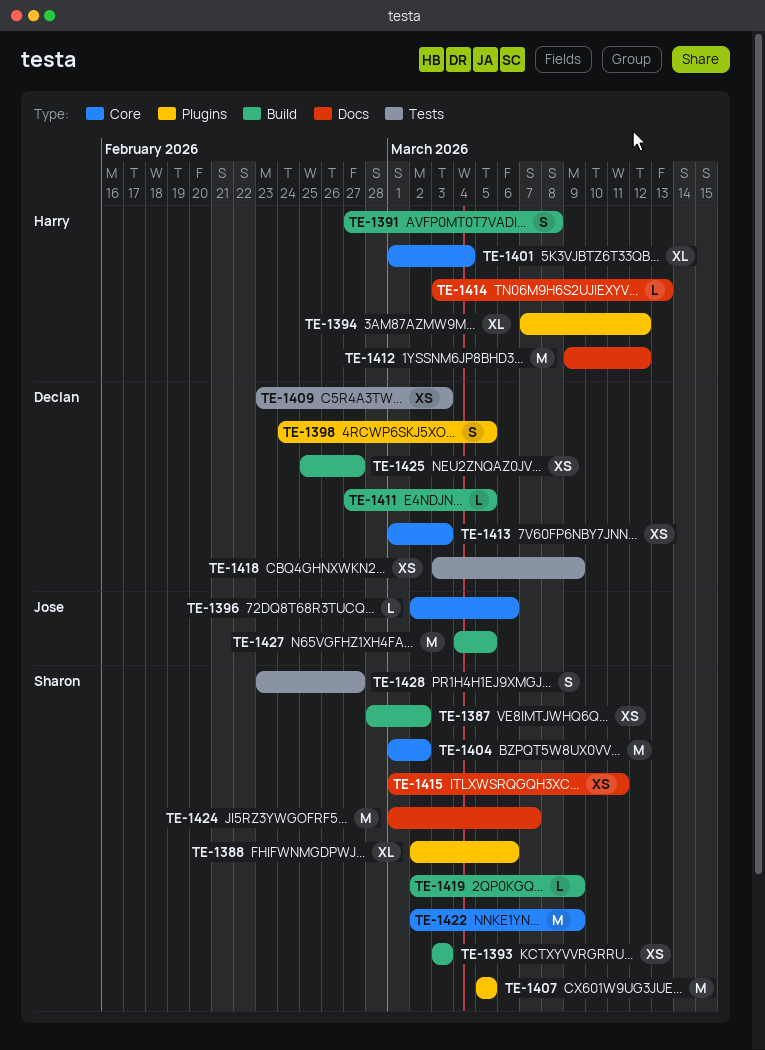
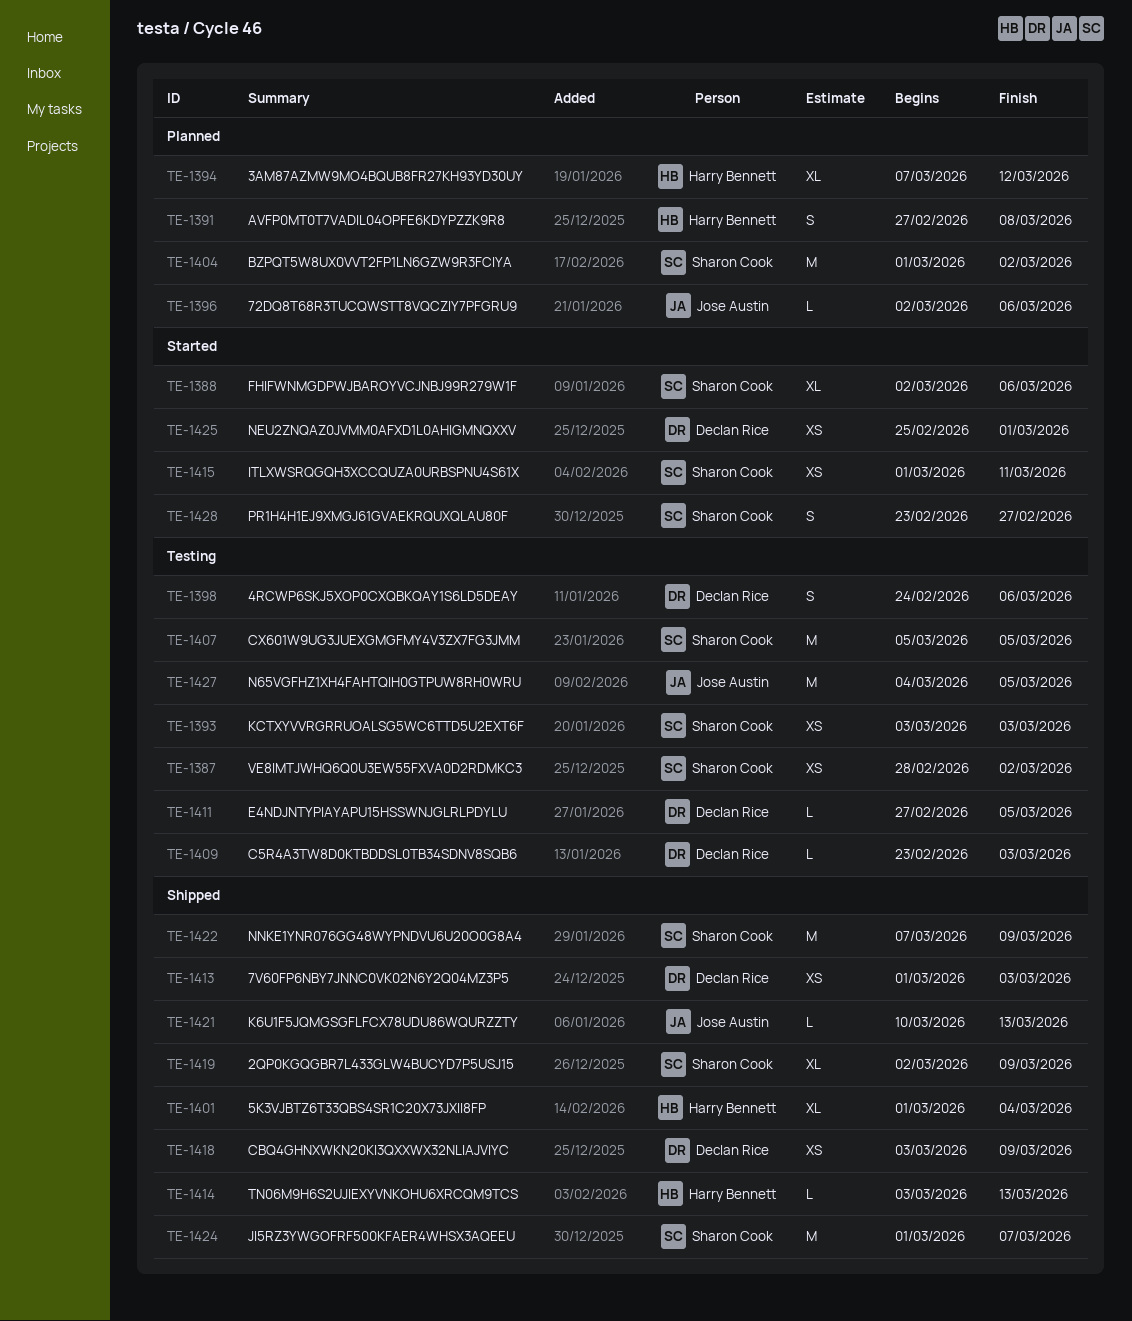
TE-1398, due: Mar 5 -> Mar 6
TE-1409, estimate: XS -> L
TE-1412: present -> none
TE-1419, estimate: L -> XL
TE-1421: none -> present
TE-1422, start: Mar 2 -> Mar 7
TE-1425, due: Feb 27 -> Mar 1

